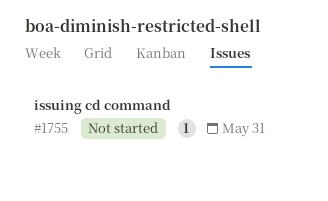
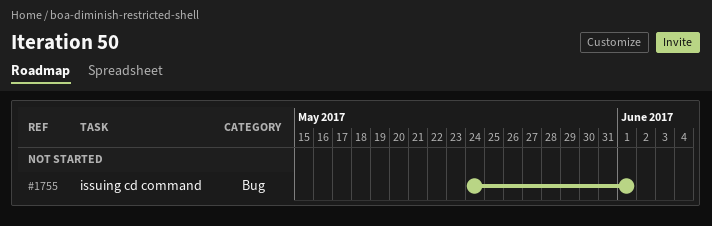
#1755, due: May 31 -> Jun 1

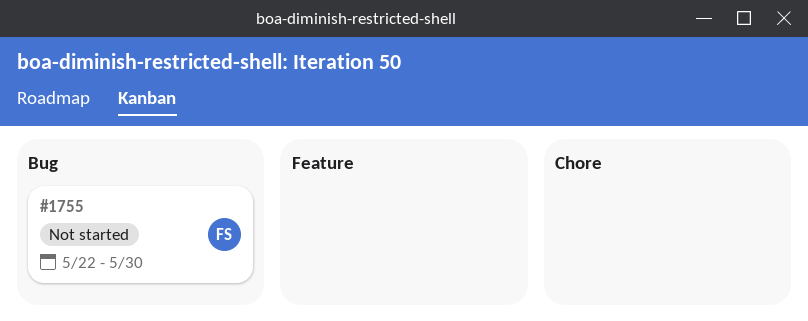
#1755, start: May 24 -> May 22
#1755, due: Jun 1 -> May 30

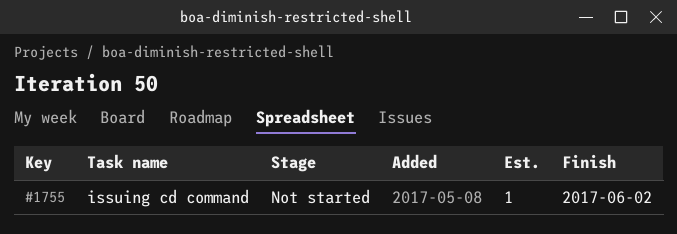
#1755, due: May 30 -> Jun 2

